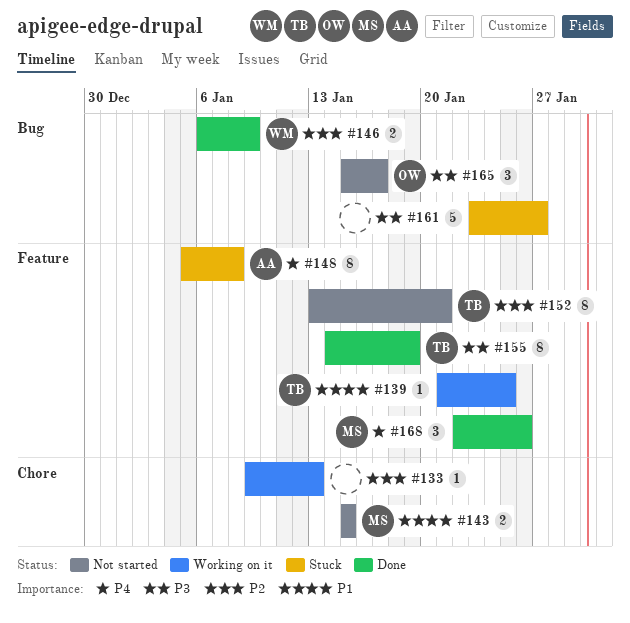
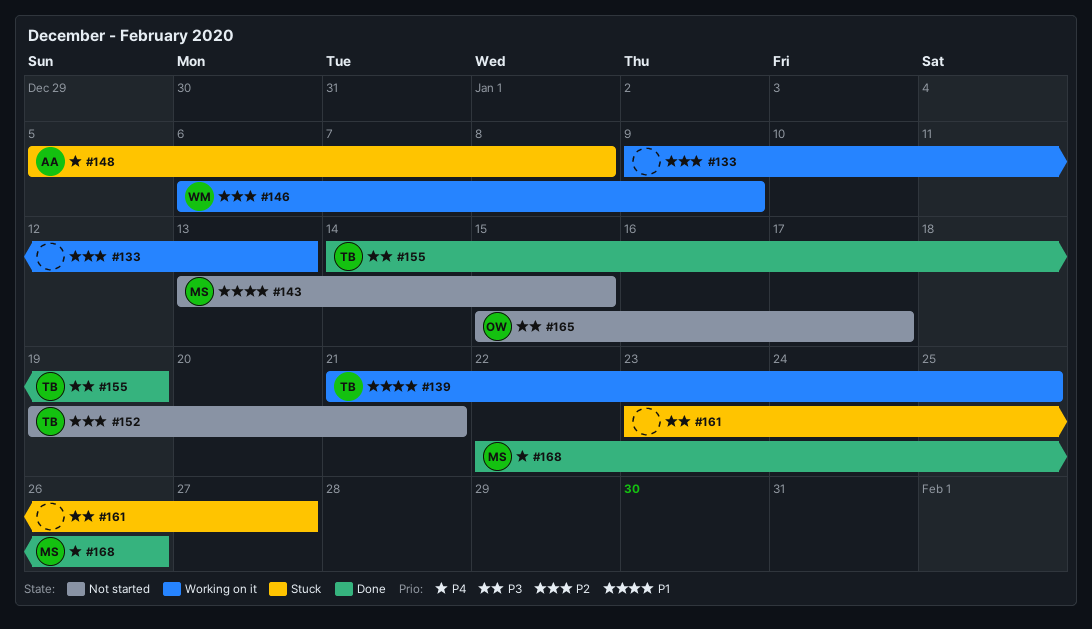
#143, start: Jan 15 -> Jan 13
#146, status: Done -> Working on it
#152, start: Jan 13 -> Jan 19

